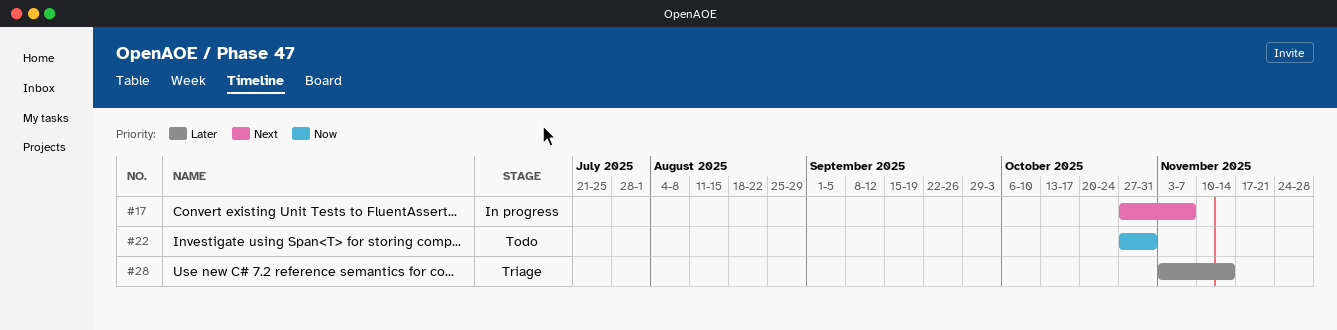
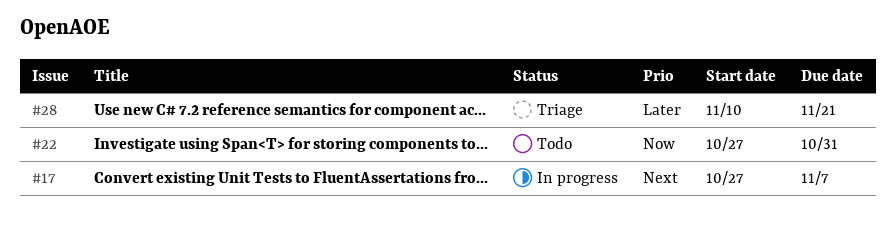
#28, start: Nov 3 -> Nov 10
#28, due: Nov 14 -> Nov 21

